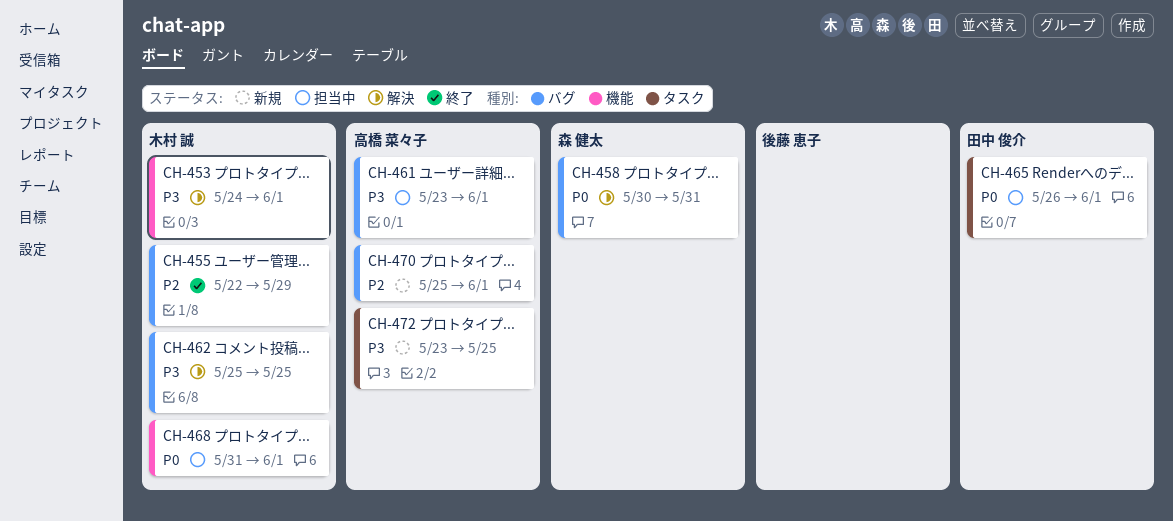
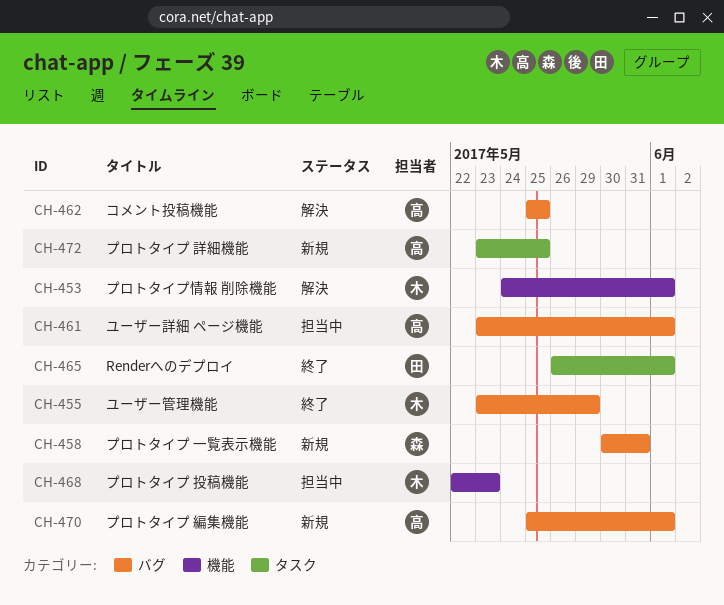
CH-455, start: May 22 -> May 23
CH-458, status: 解決 -> 新規
CH-462, owner: 木村 誠 -> 高橋 菜々子
CH-465, status: 担当中 -> 終了
CH-468, start: May 31 -> May 22
CH-468, due: Jun 1 -> May 23

